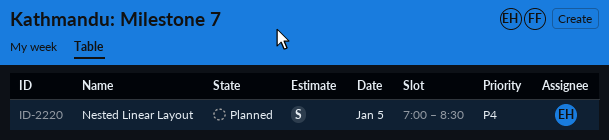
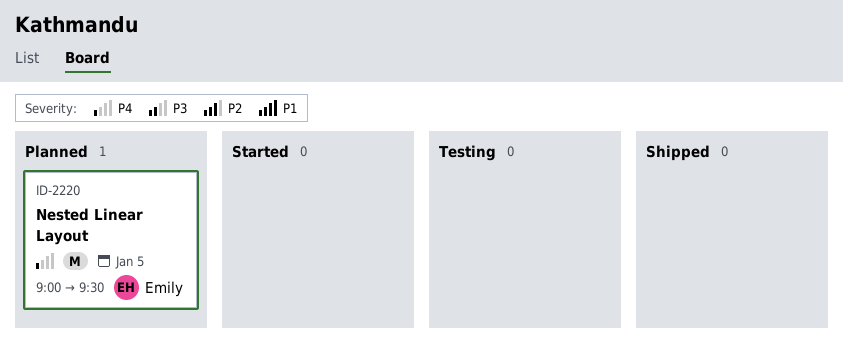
ID-2220, estimate: S -> M
ID-2220, begins: 07:00 -> 09:00
ID-2220, ends: 08:30 -> 09:30

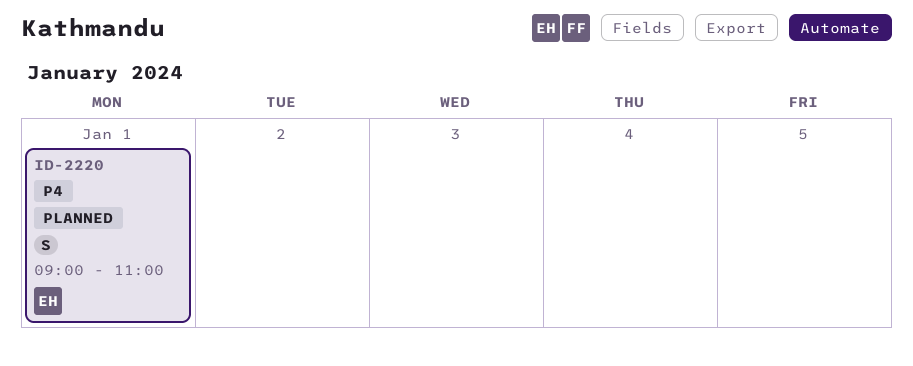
ID-2220, estimate: M -> S
ID-2220, day: Jan 5 -> Jan 1
ID-2220, ends: 09:30 -> 11:00

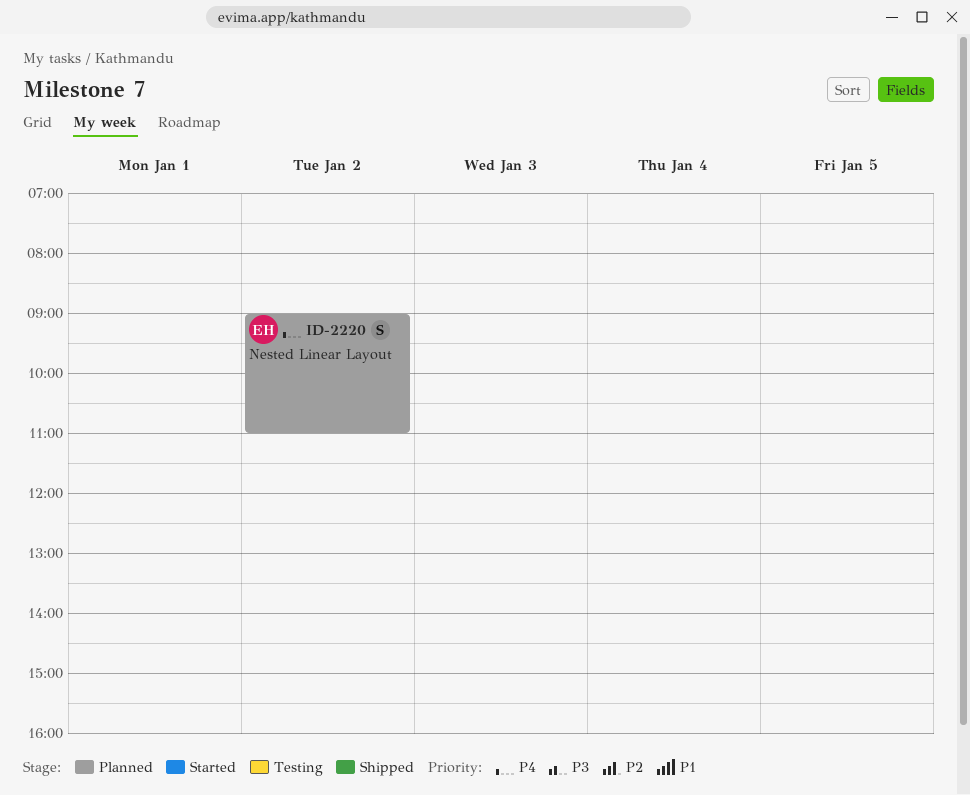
ID-2220, day: Jan 1 -> Jan 2

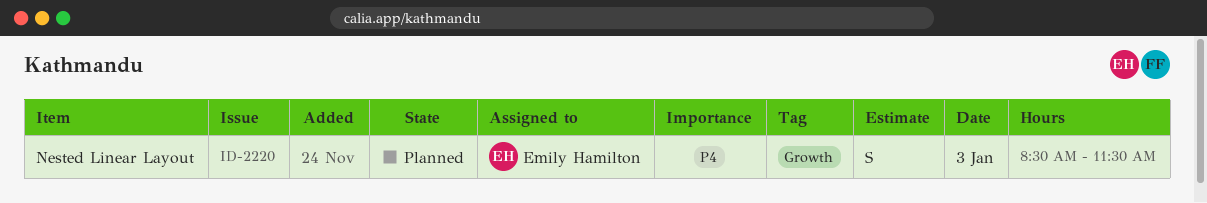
ID-2220, day: Jan 2 -> Jan 3
ID-2220, begins: 09:00 -> 08:30
ID-2220, ends: 11:00 -> 11:30

